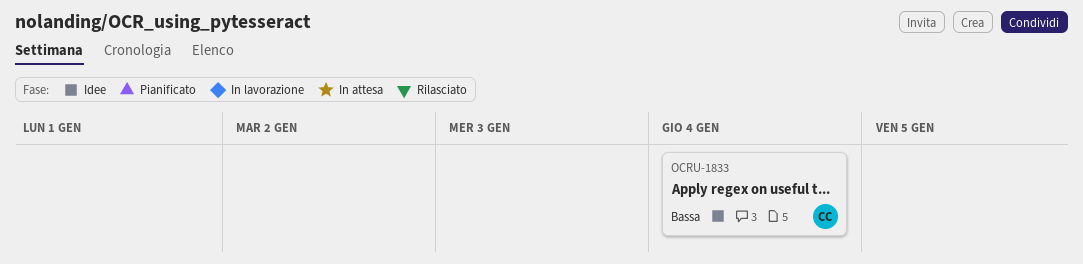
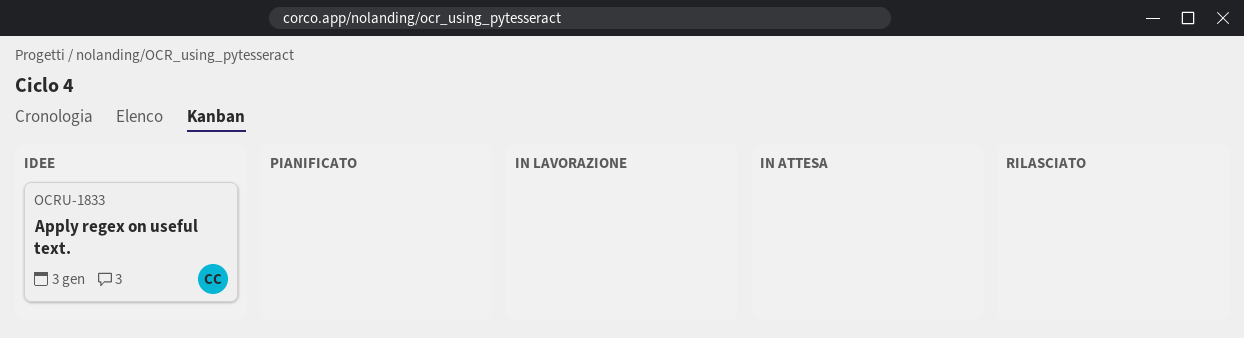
OCRU-1833, due: Jan 4 -> Jan 3

